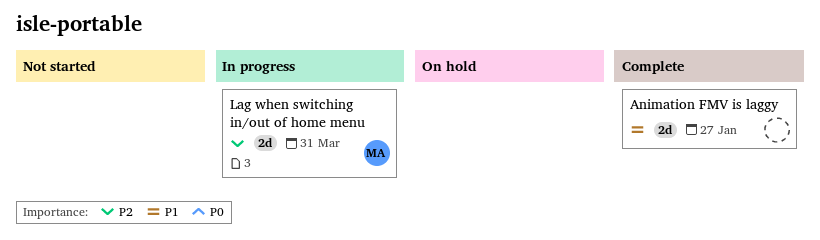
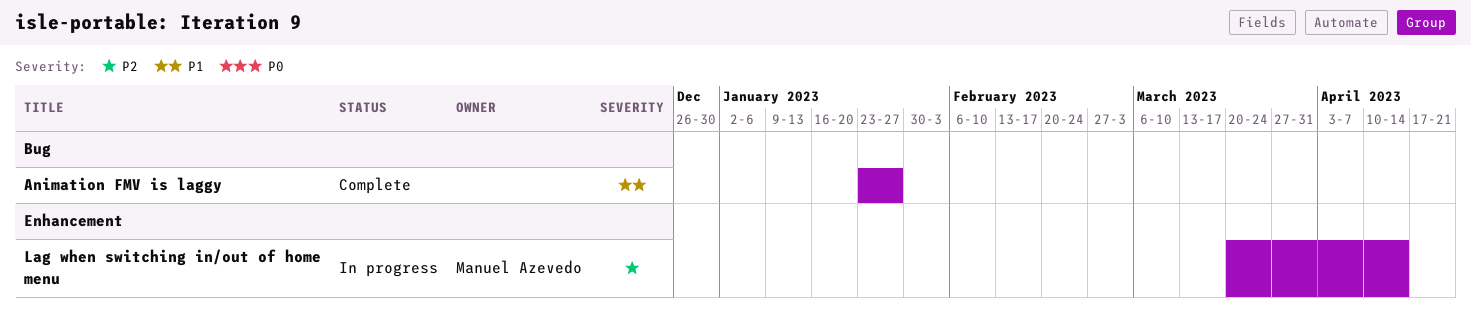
Lag when switching in/out of home menu, due: Mar 31 -> Apr 14

